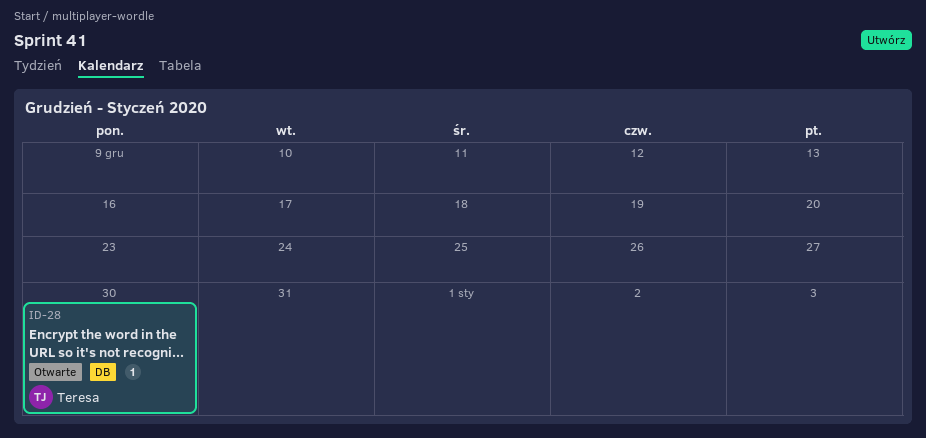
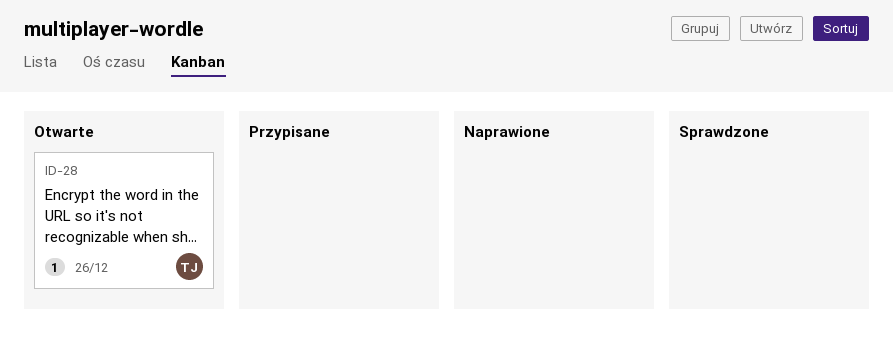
ID-28, due: Dec 30 -> Dec 26

